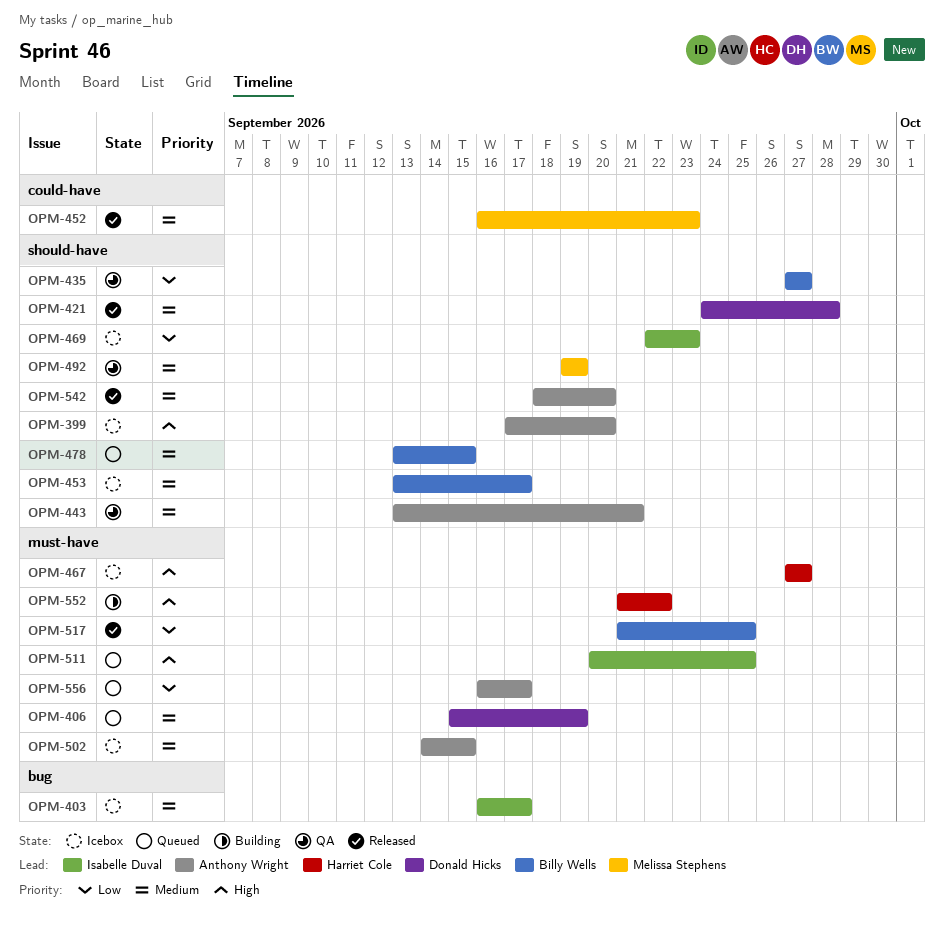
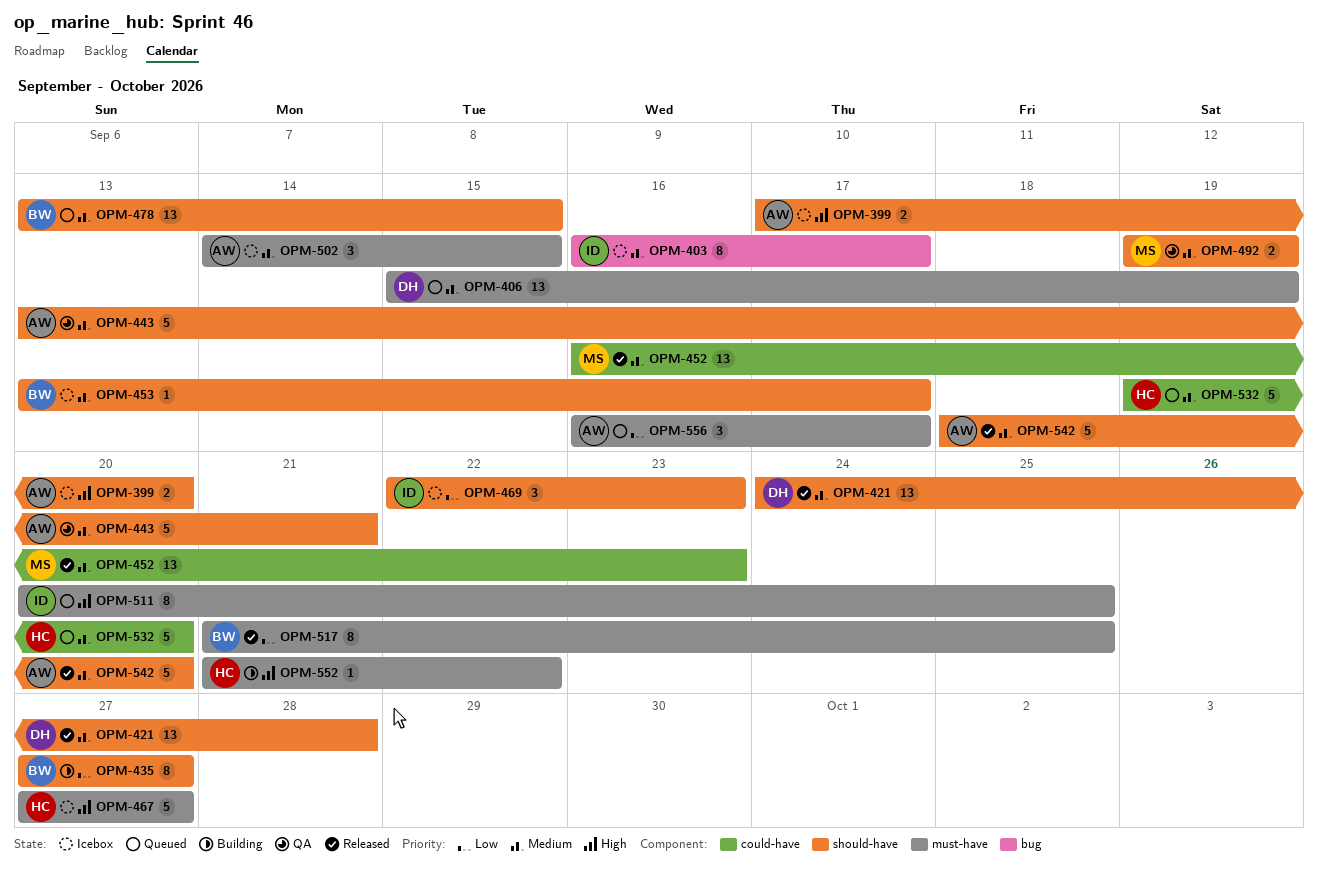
OPM-435, status: QA -> Building
OPM-532: none -> present

